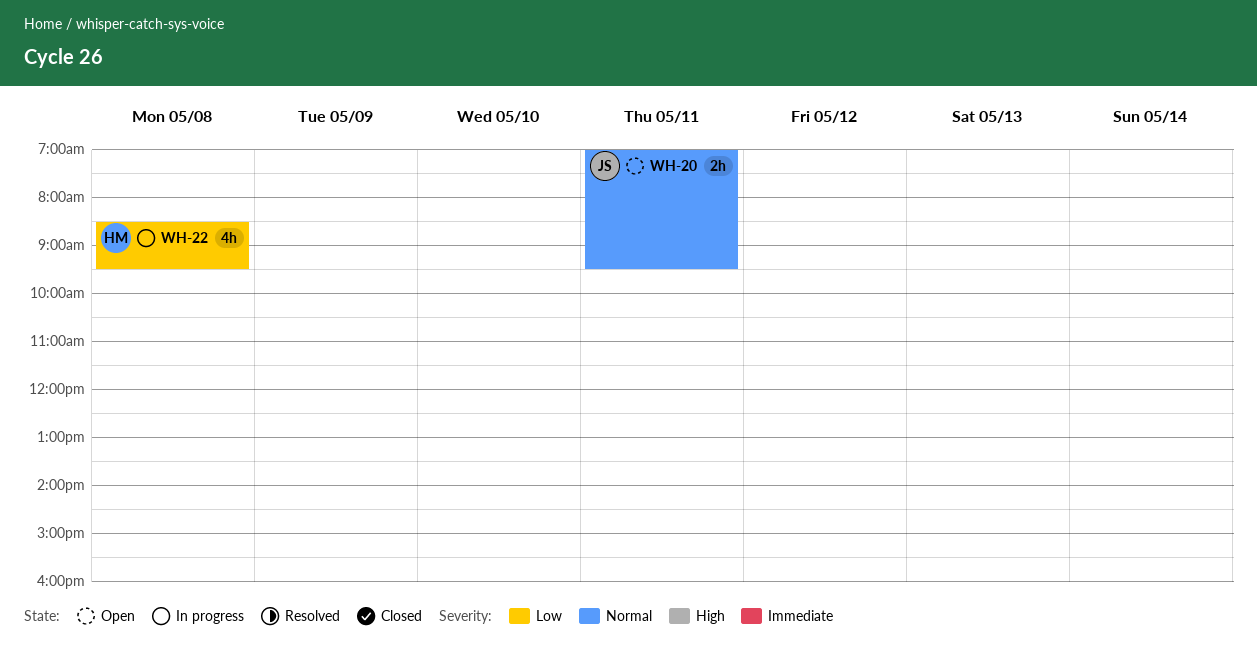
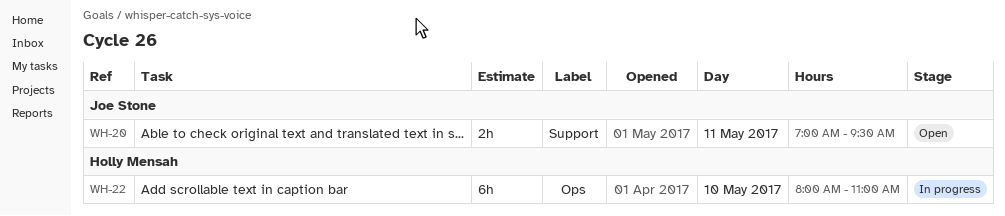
WH-22, estimate: 4h -> 6h
WH-22, day: May 8 -> May 10
WH-22, begins: 08:30 -> 08:00
WH-22, ends: 09:30 -> 11:00

